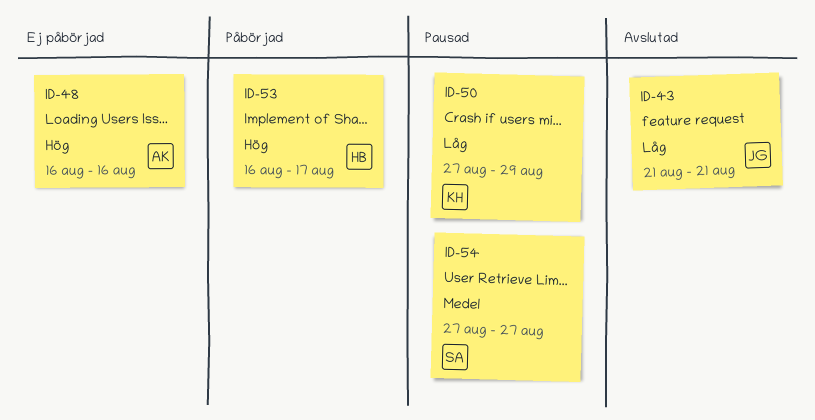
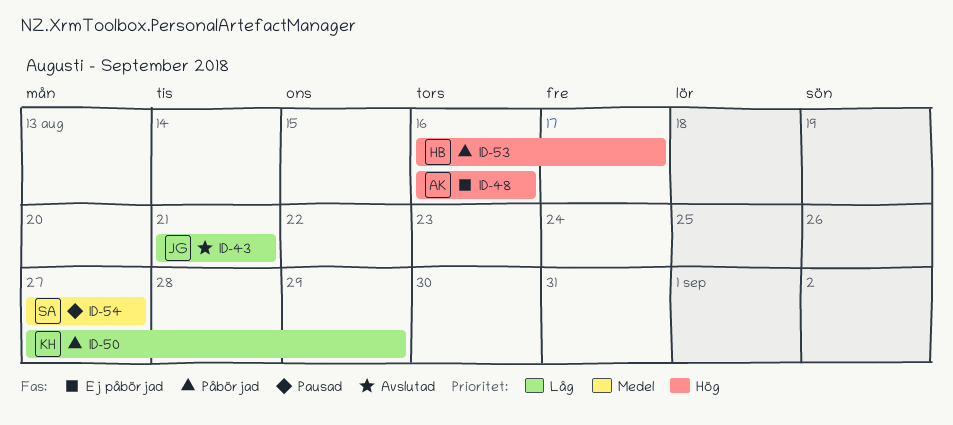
ID-50, status: Pausad -> Påbörjad

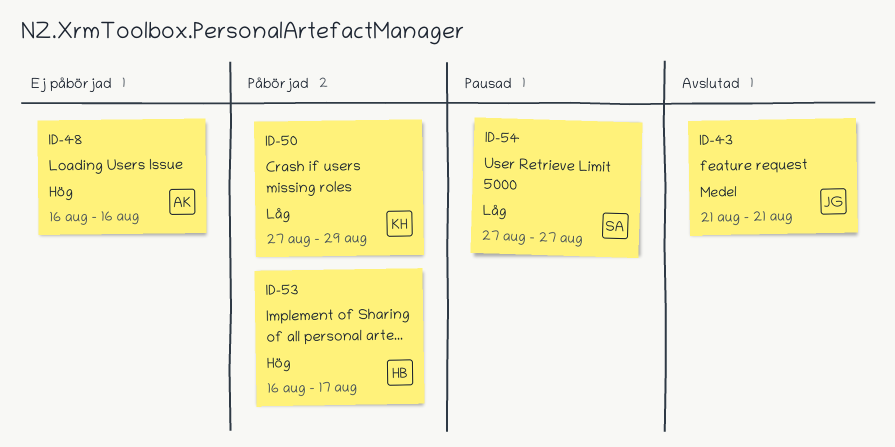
ID-43, priority: Låg -> Medel
ID-54, priority: Medel -> Låg

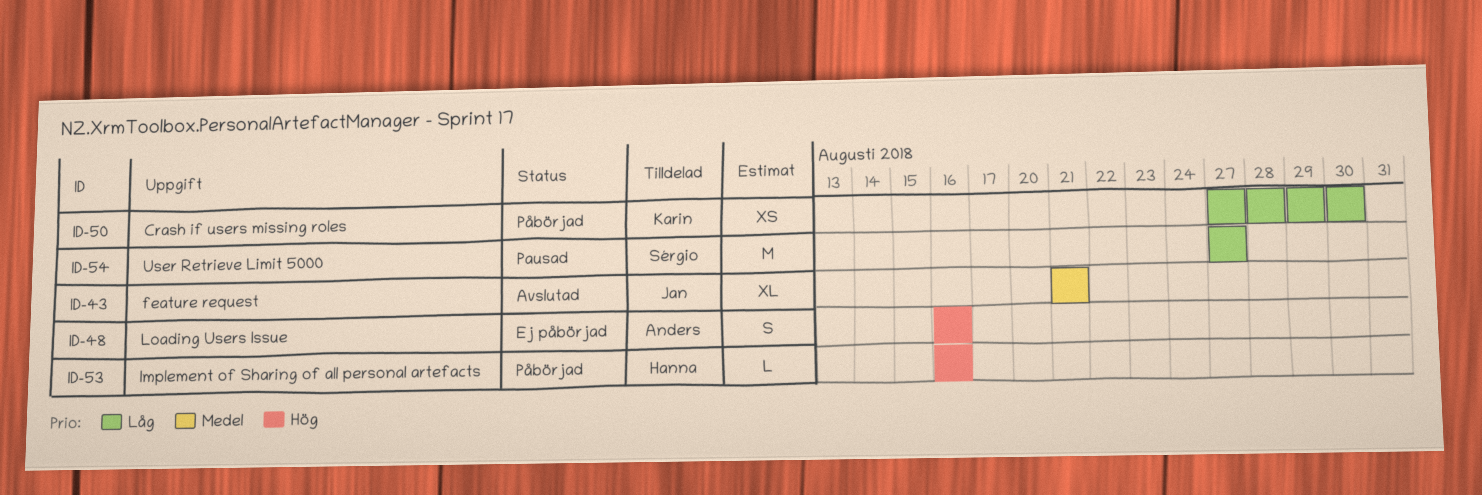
ID-50, due: Aug 29 -> Aug 30
ID-53, due: Aug 17 -> Aug 16

